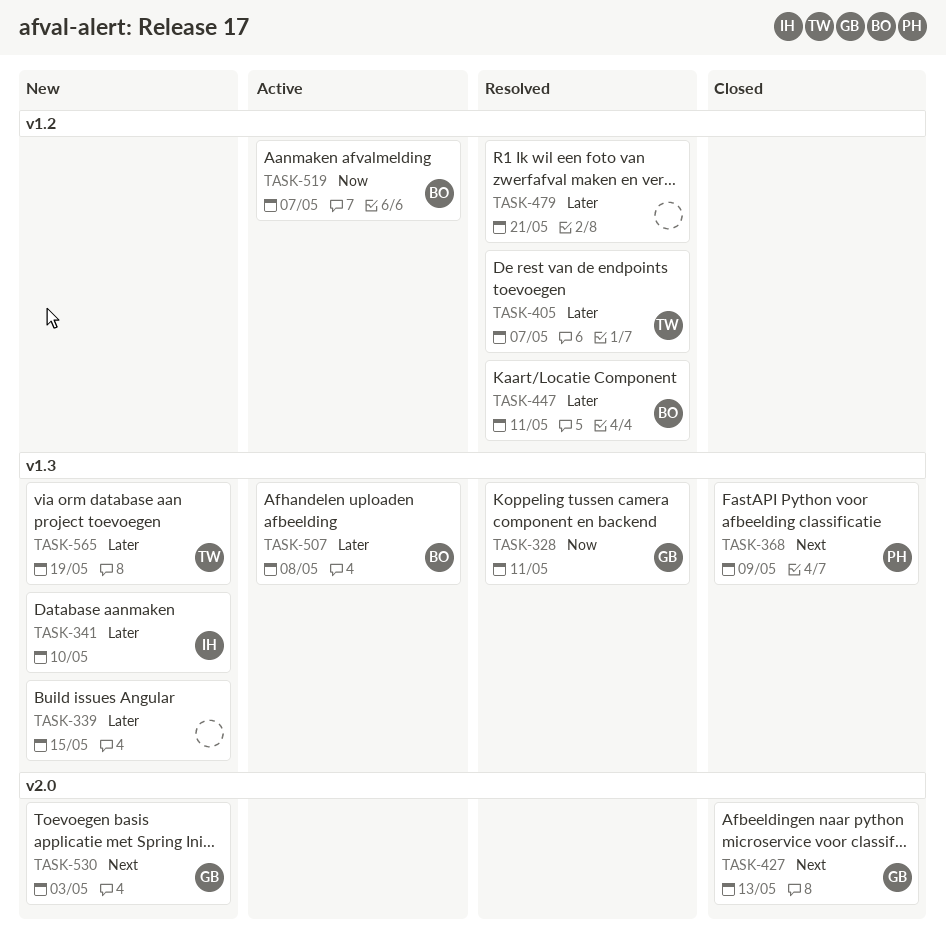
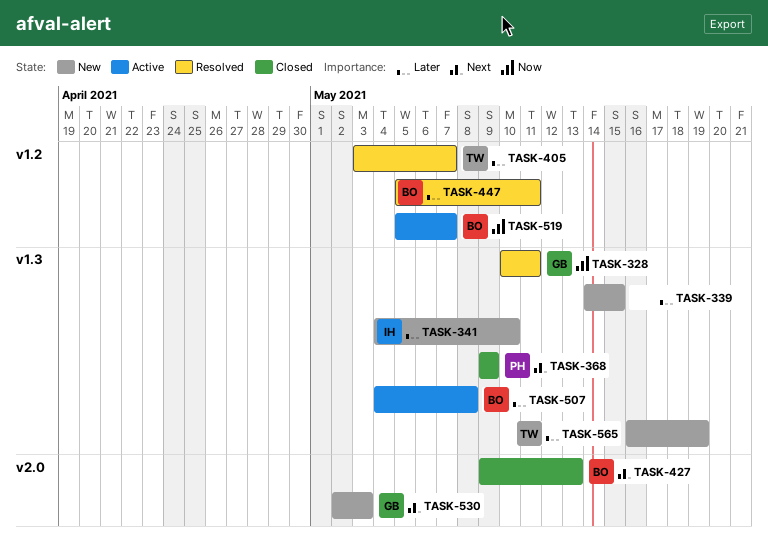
TASK-427, owner: GB -> BO
TASK-479: present -> none

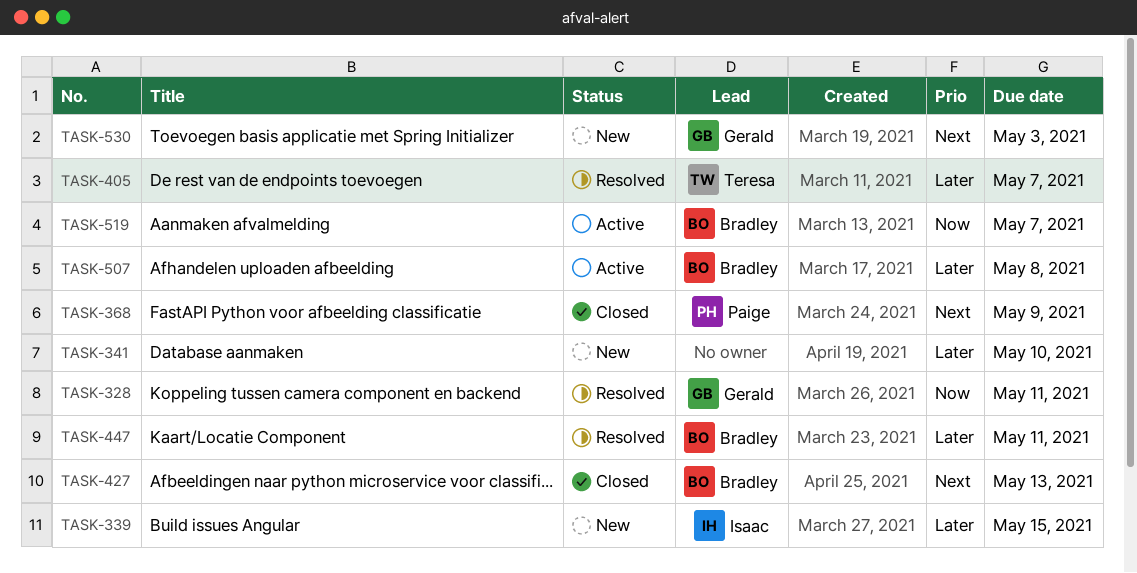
TASK-339, owner: none -> Isaac
TASK-341, owner: Isaac -> none
TASK-565: present -> none

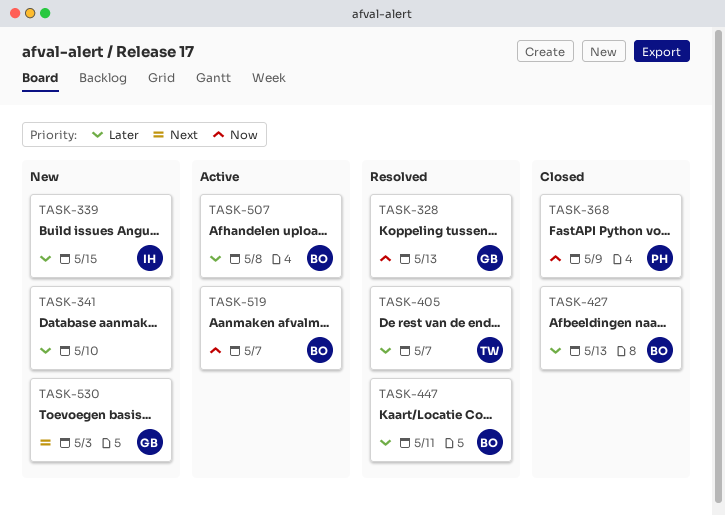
TASK-328, due: May 11 -> May 13
TASK-368, priority: Next -> Now
TASK-427, priority: Next -> Later

